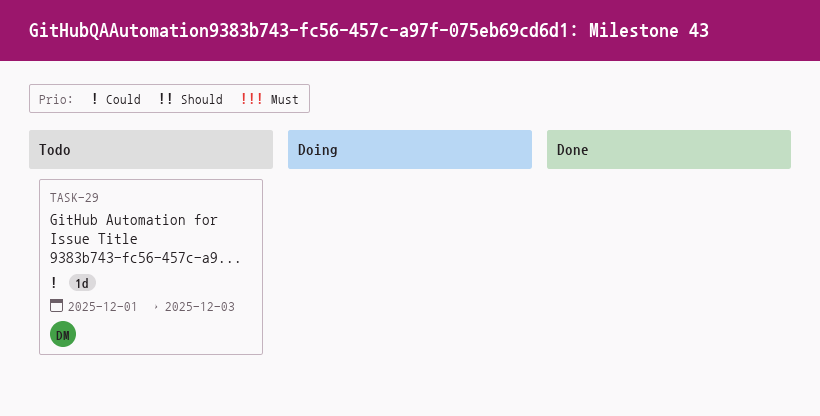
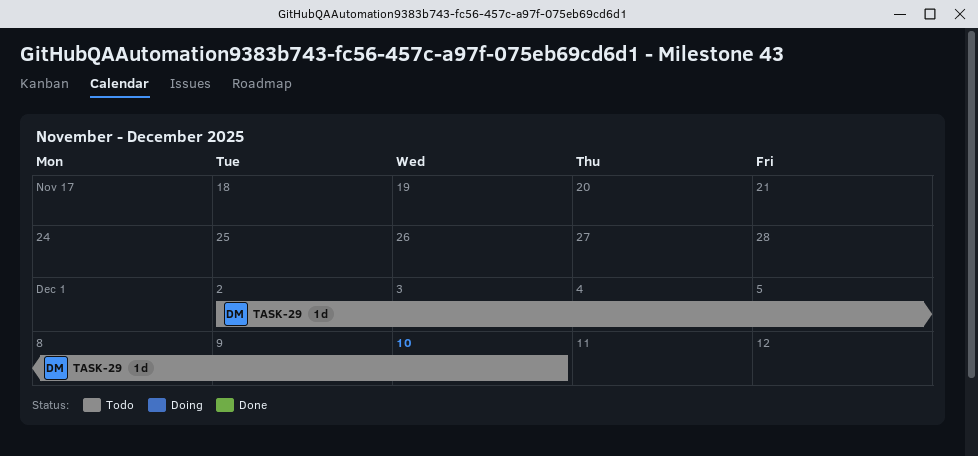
TASK-29, start: Dec 1 -> Dec 2
TASK-29, due: Dec 3 -> Dec 10

